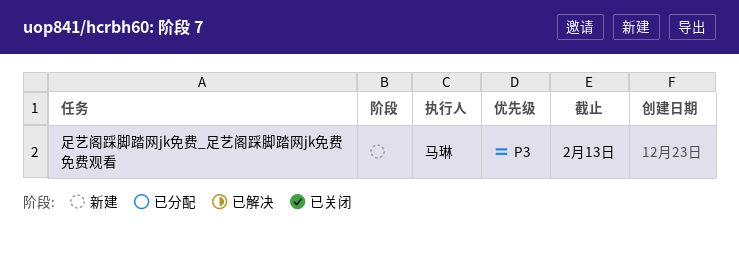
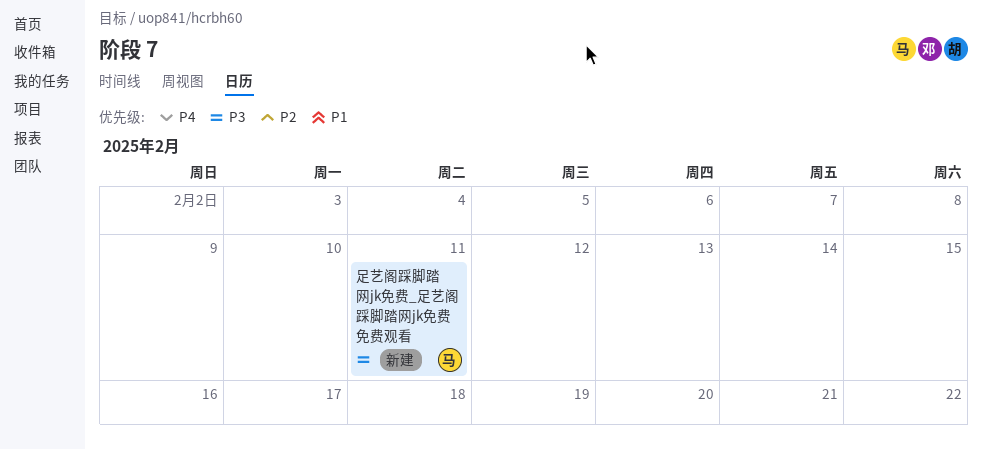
足艺阁踩脚踏网jk免费_足艺阁踩脚踏网jk免费免费观看, due: Feb 13 -> Feb 11

